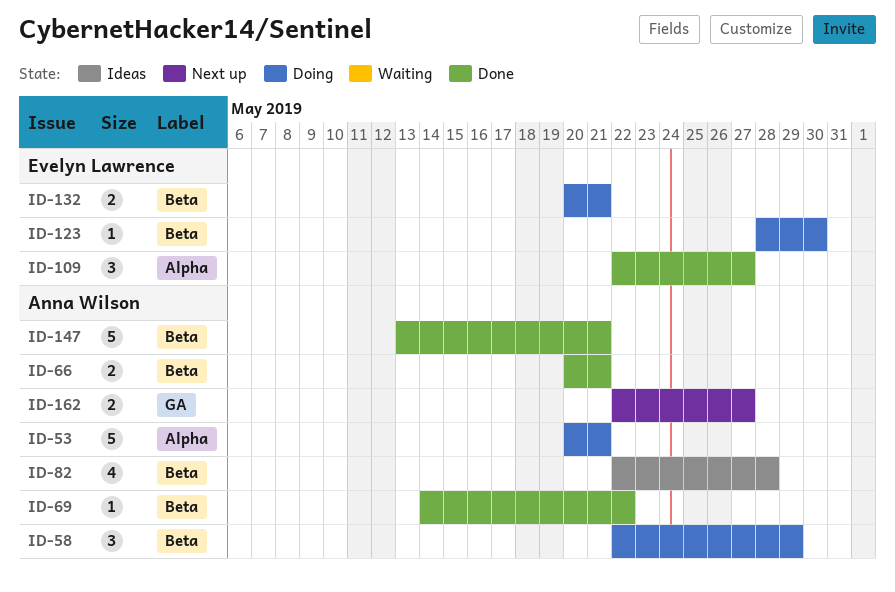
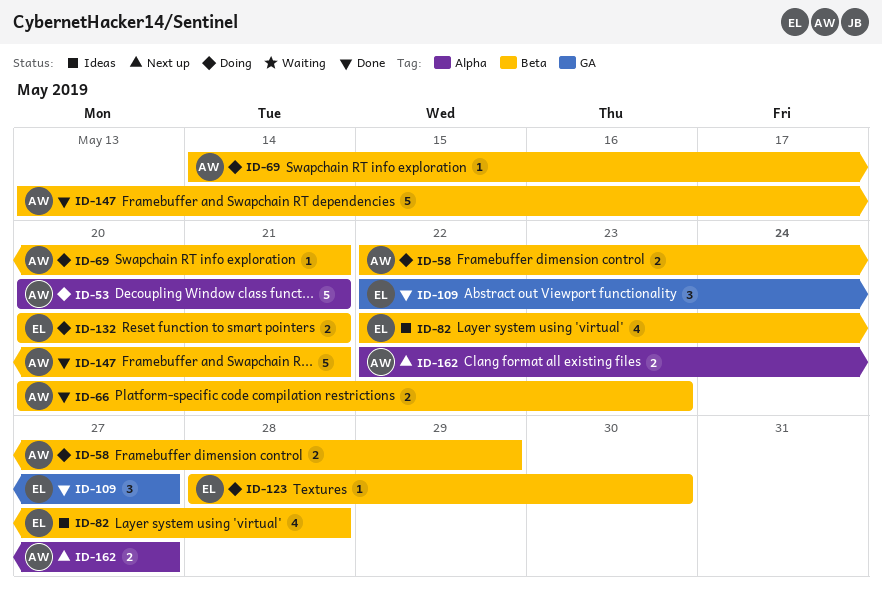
ID-58, estimate: 3 -> 2
ID-66, due: May 21 -> May 23
ID-69, status: Done -> Doing
ID-69, due: May 22 -> May 21
ID-82, owner: Anna Wilson -> Evelyn Lawrence
ID-109, label: Alpha -> GA
ID-162, label: GA -> Alpha

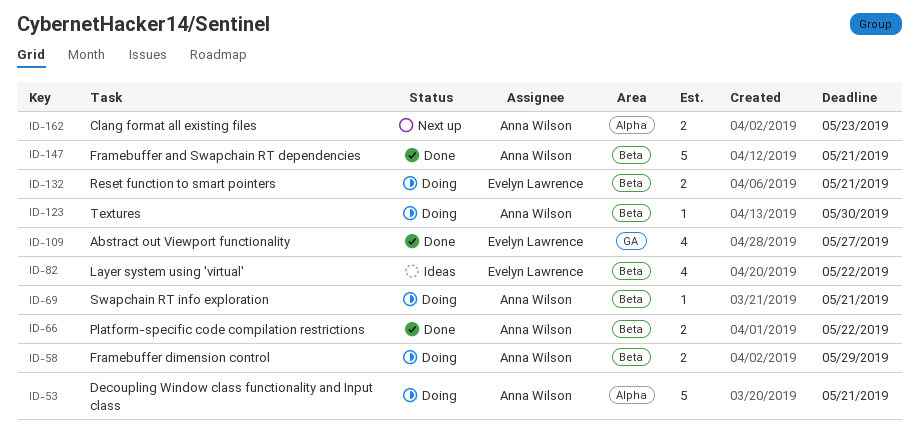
ID-66, due: May 23 -> May 22
ID-82, due: May 28 -> May 22
ID-109, estimate: 3 -> 4
ID-123, owner: Evelyn Lawrence -> Anna Wilson
ID-162, due: May 27 -> May 23

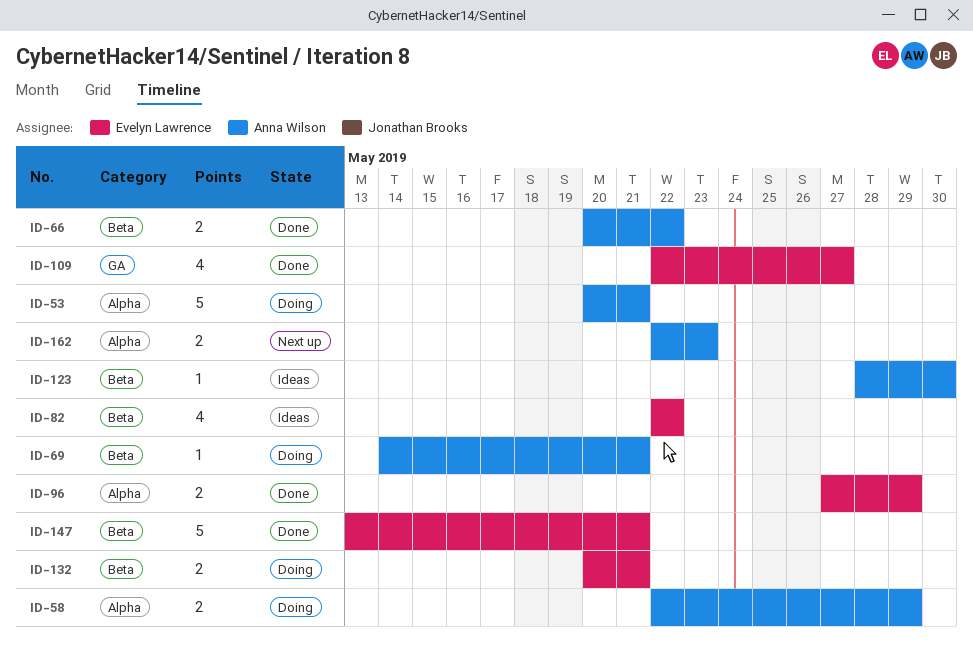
ID-58, label: Beta -> Alpha
ID-96: none -> present
ID-123, status: Doing -> Ideas
ID-147, owner: Anna Wilson -> Evelyn Lawrence

